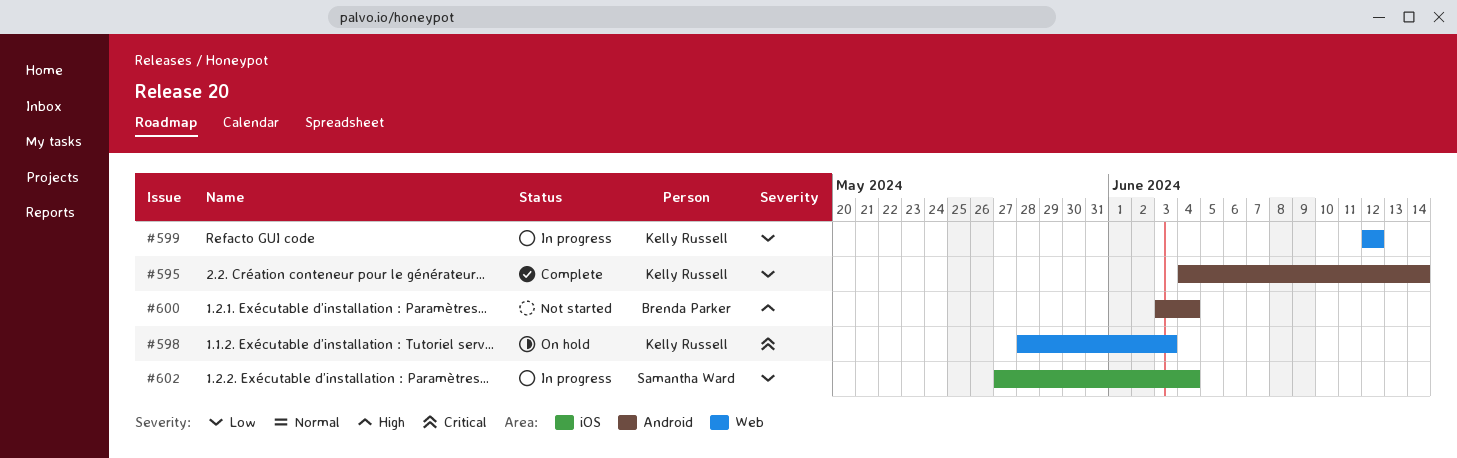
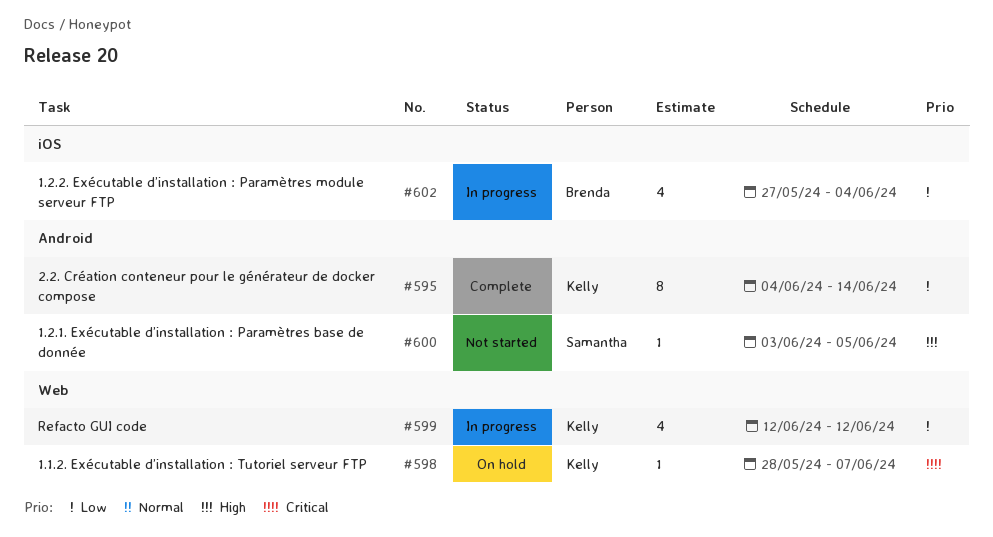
#598, due: Jun 3 -> Jun 7
#600, owner: Brenda Parker -> Samantha Ward
#600, due: Jun 4 -> Jun 5
#602, owner: Samantha Ward -> Brenda Parker

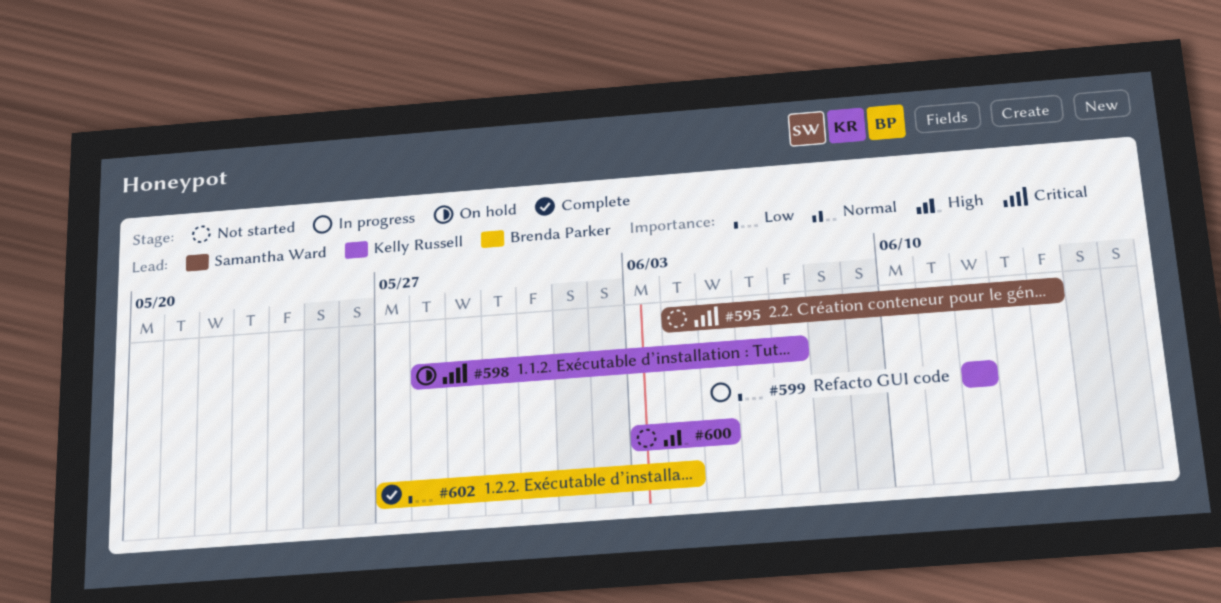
#595, status: Complete -> Not started
#595, owner: Kelly Russell -> Samantha Ward
#595, priority: Low -> Critical
#600, owner: Samantha Ward -> Kelly Russell
#602, status: In progress -> Complete

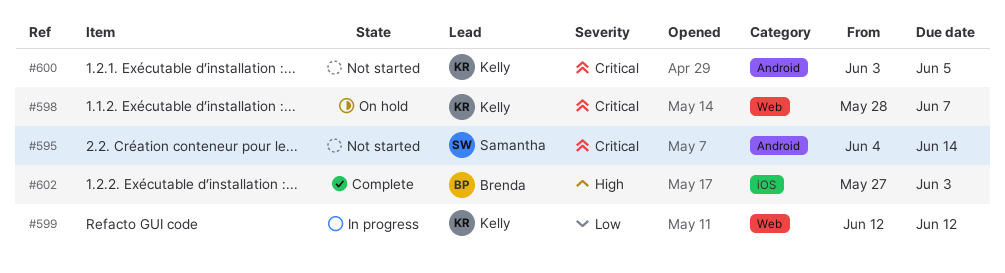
#600, priority: High -> Critical
#602, priority: Low -> High
#602, due: Jun 4 -> Jun 3

